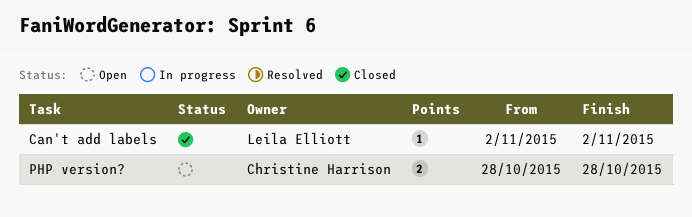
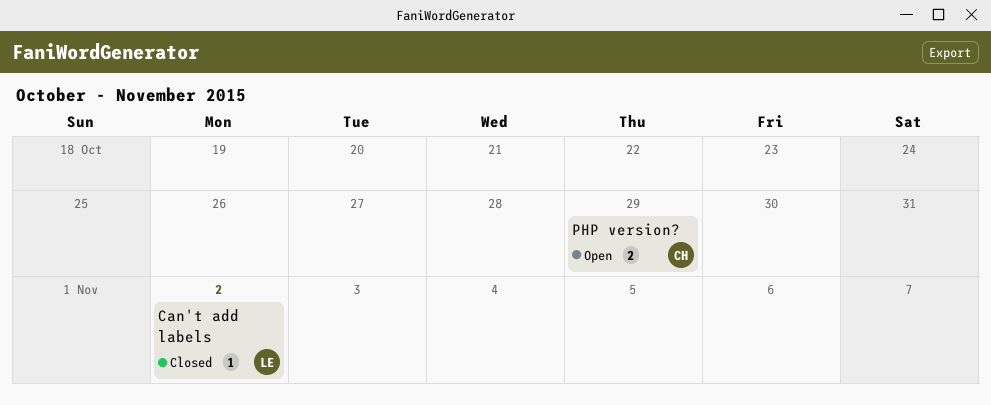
PHP version?, due: Oct 28 -> Oct 29

